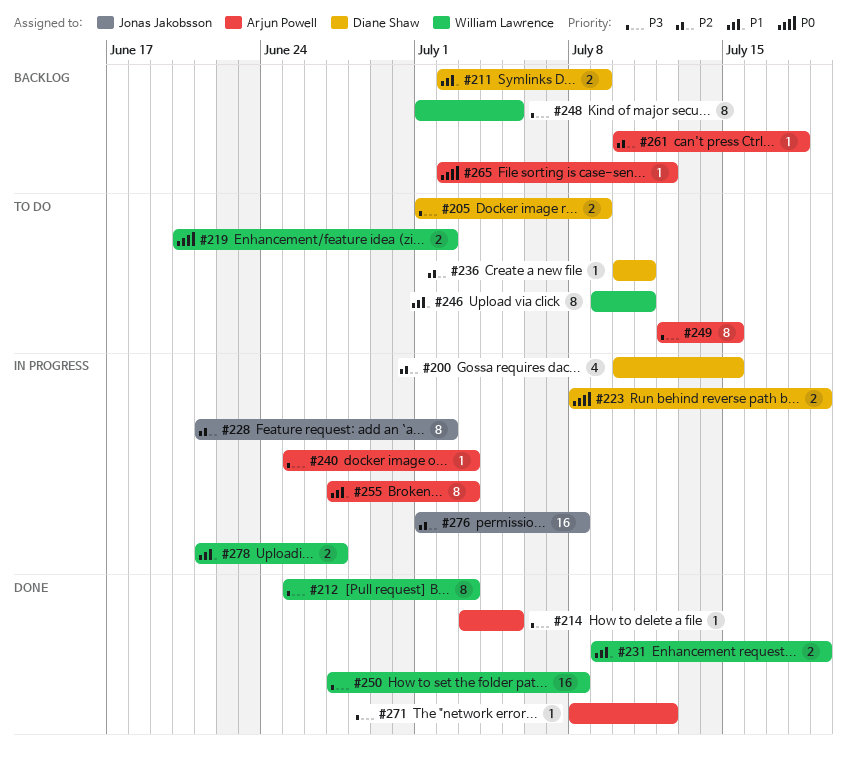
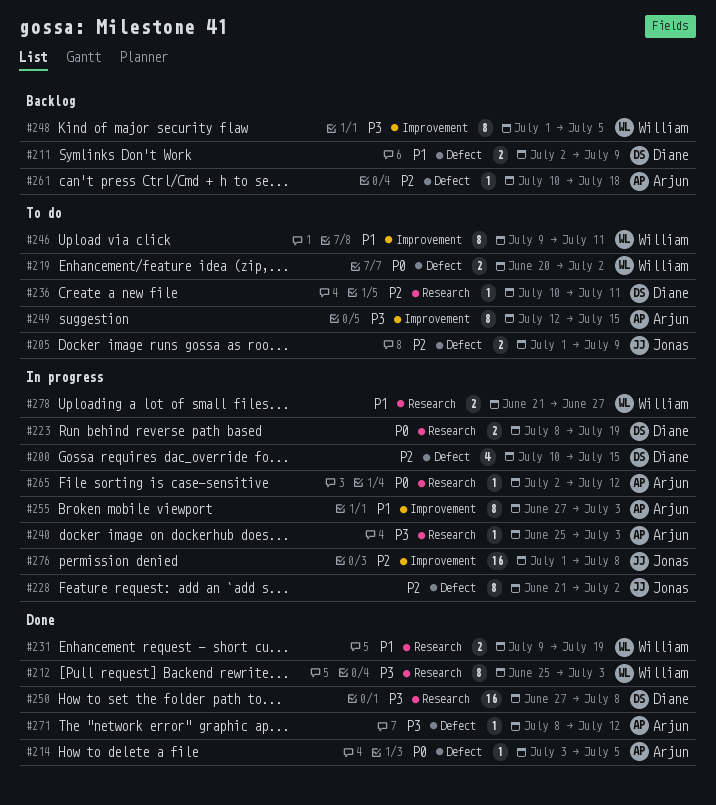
#205, owner: Diane Shaw -> Jonas Jakobsson
#205, priority: P3 -> P2
#214, priority: P3 -> P0
#250, owner: William Lawrence -> Diane Shaw
#265, status: Backlog -> In progress

